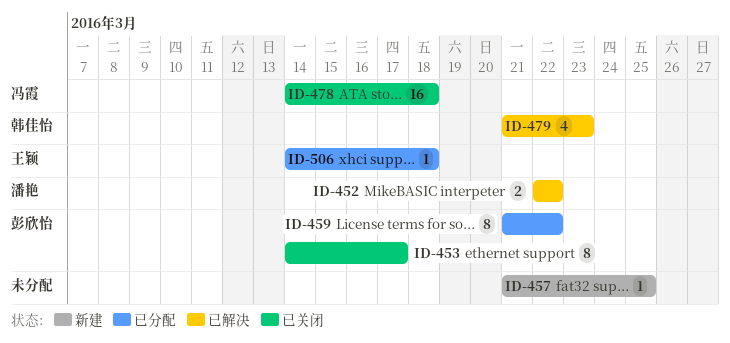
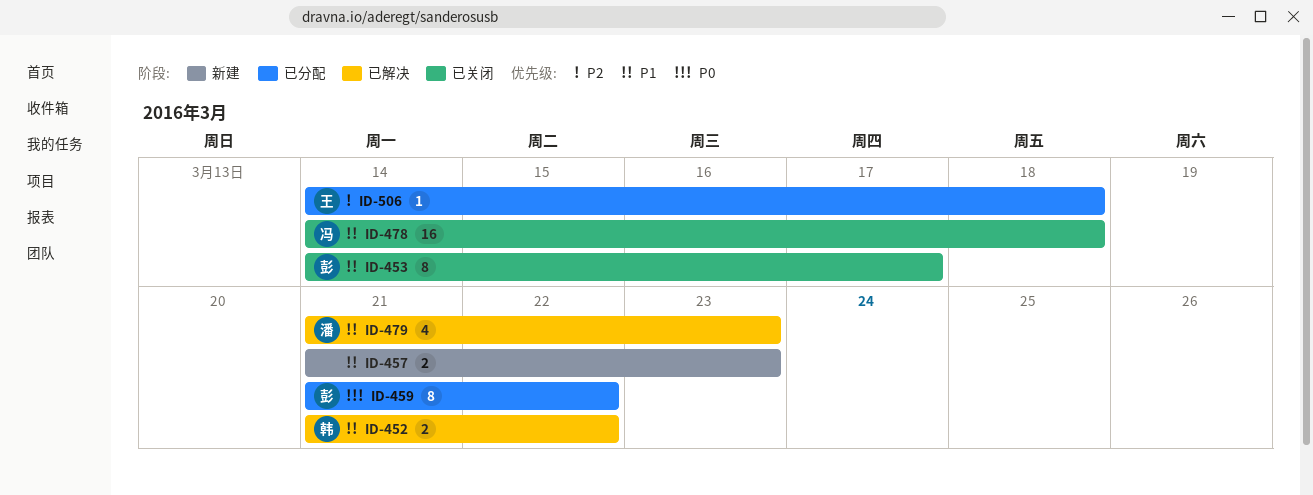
ID-452, owner: 潘艳 -> 韩佳怡
ID-452, start: Mar 22 -> Mar 21
ID-457, estimate: 1 -> 2
ID-457, due: Mar 25 -> Mar 23
ID-479, owner: 韩佳怡 -> 潘艳

